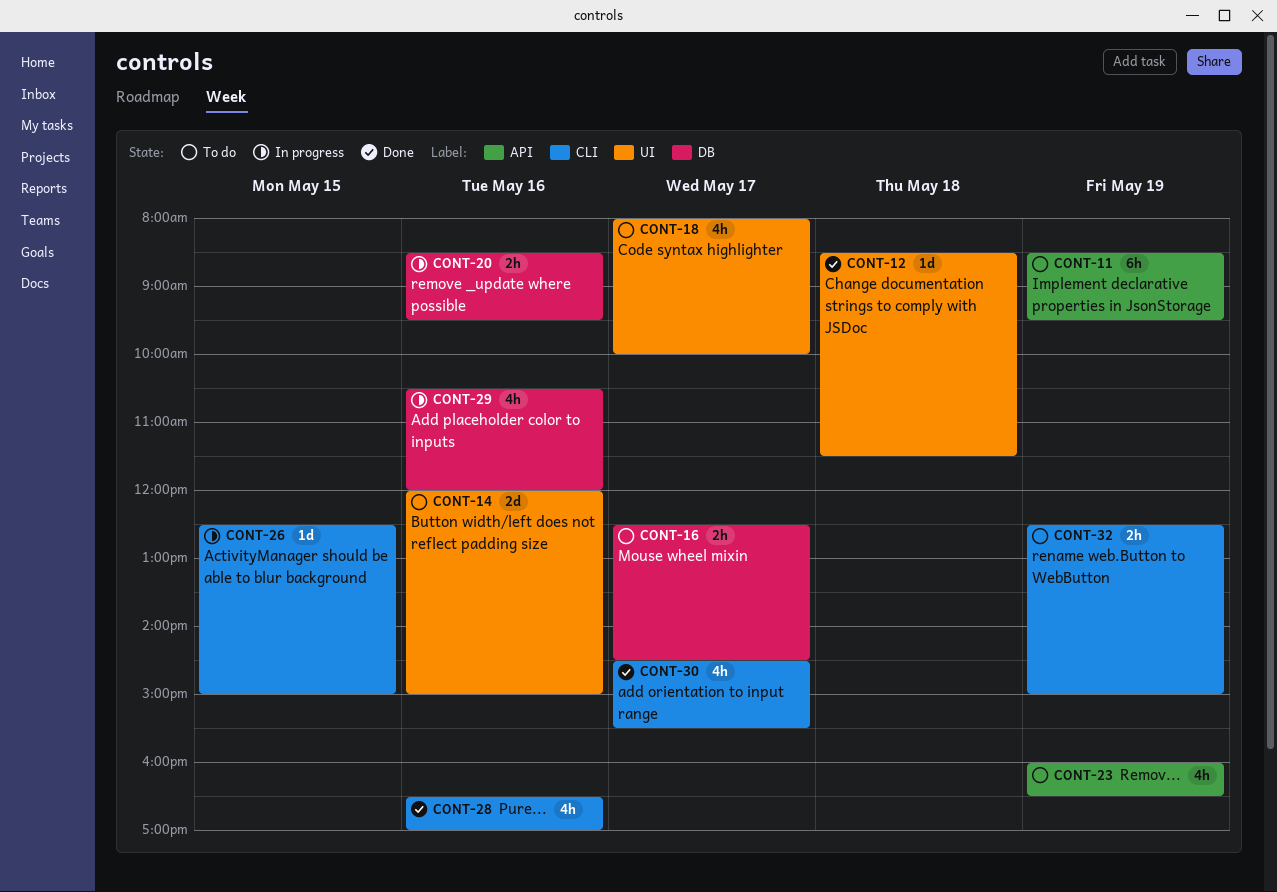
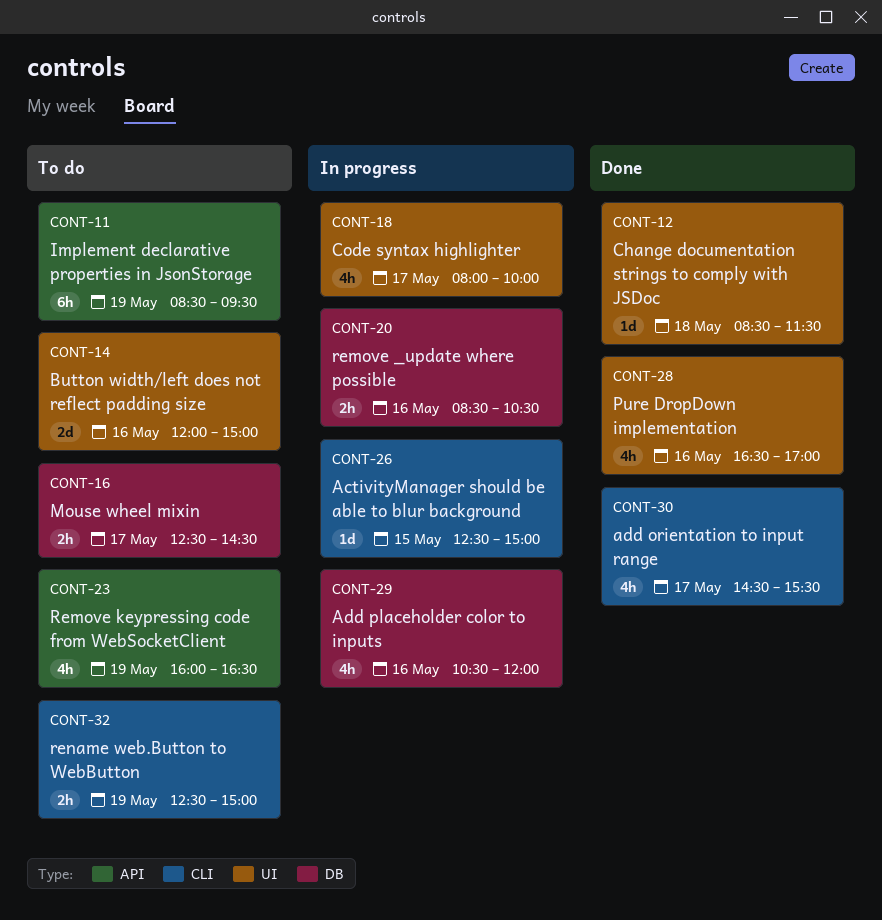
CONT-18, status: To do -> In progress
CONT-20, ends: 09:30 -> 10:30
CONT-28, label: CLI -> UI

